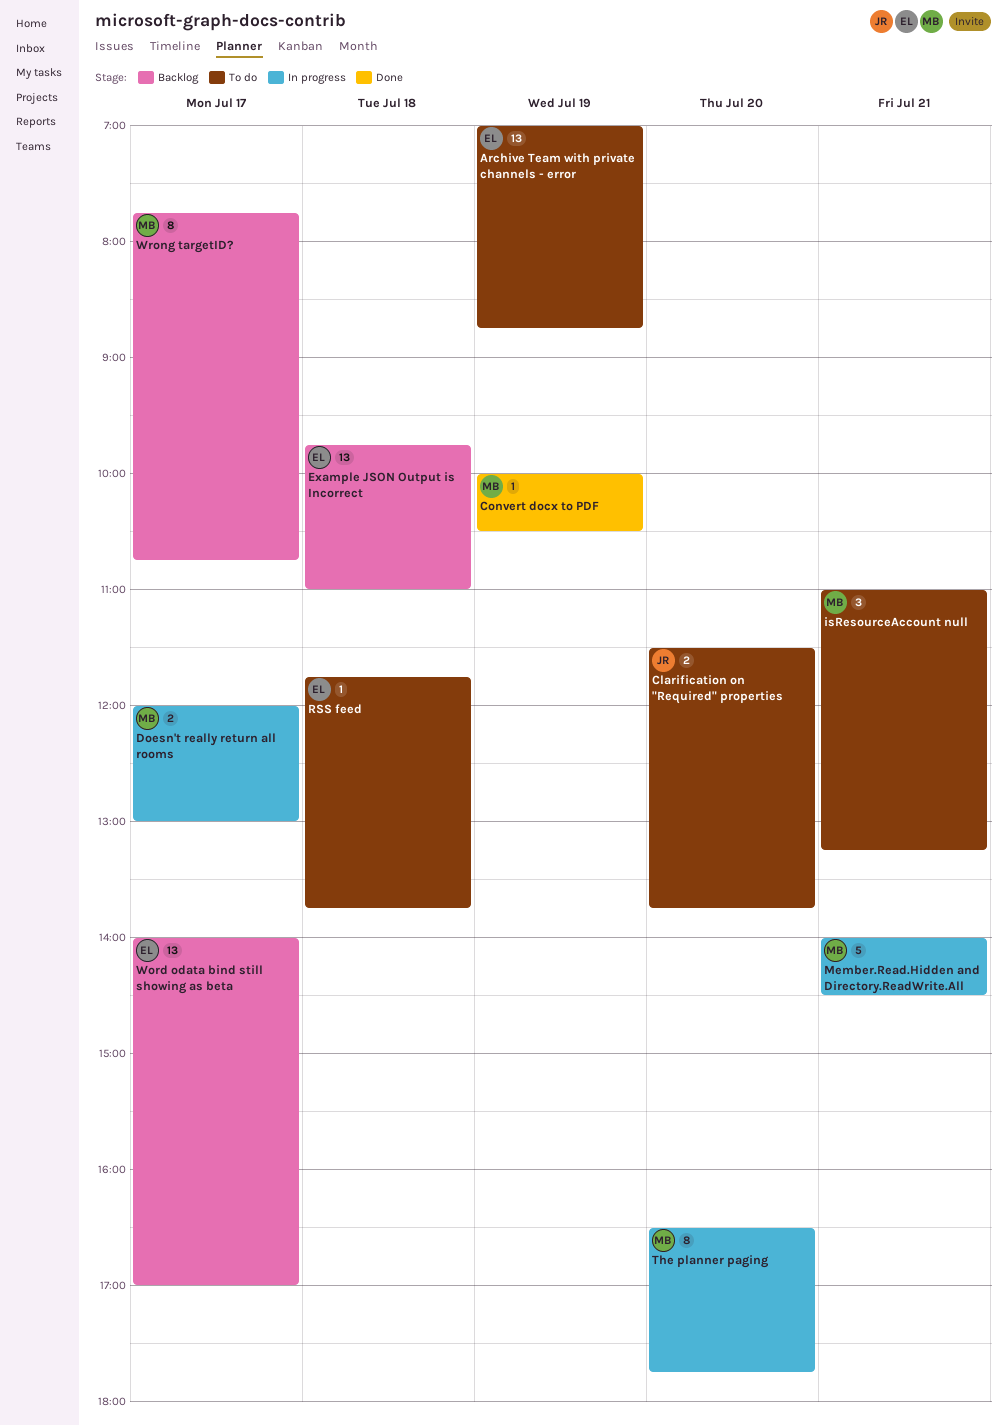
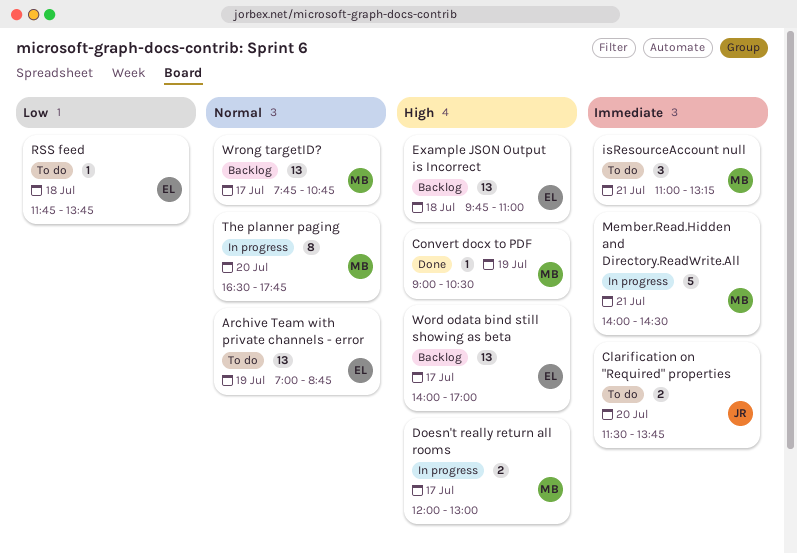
Convert docx to PDF, begins: 10:00 -> 09:00
Wrong targetID?, estimate: 8 -> 13

